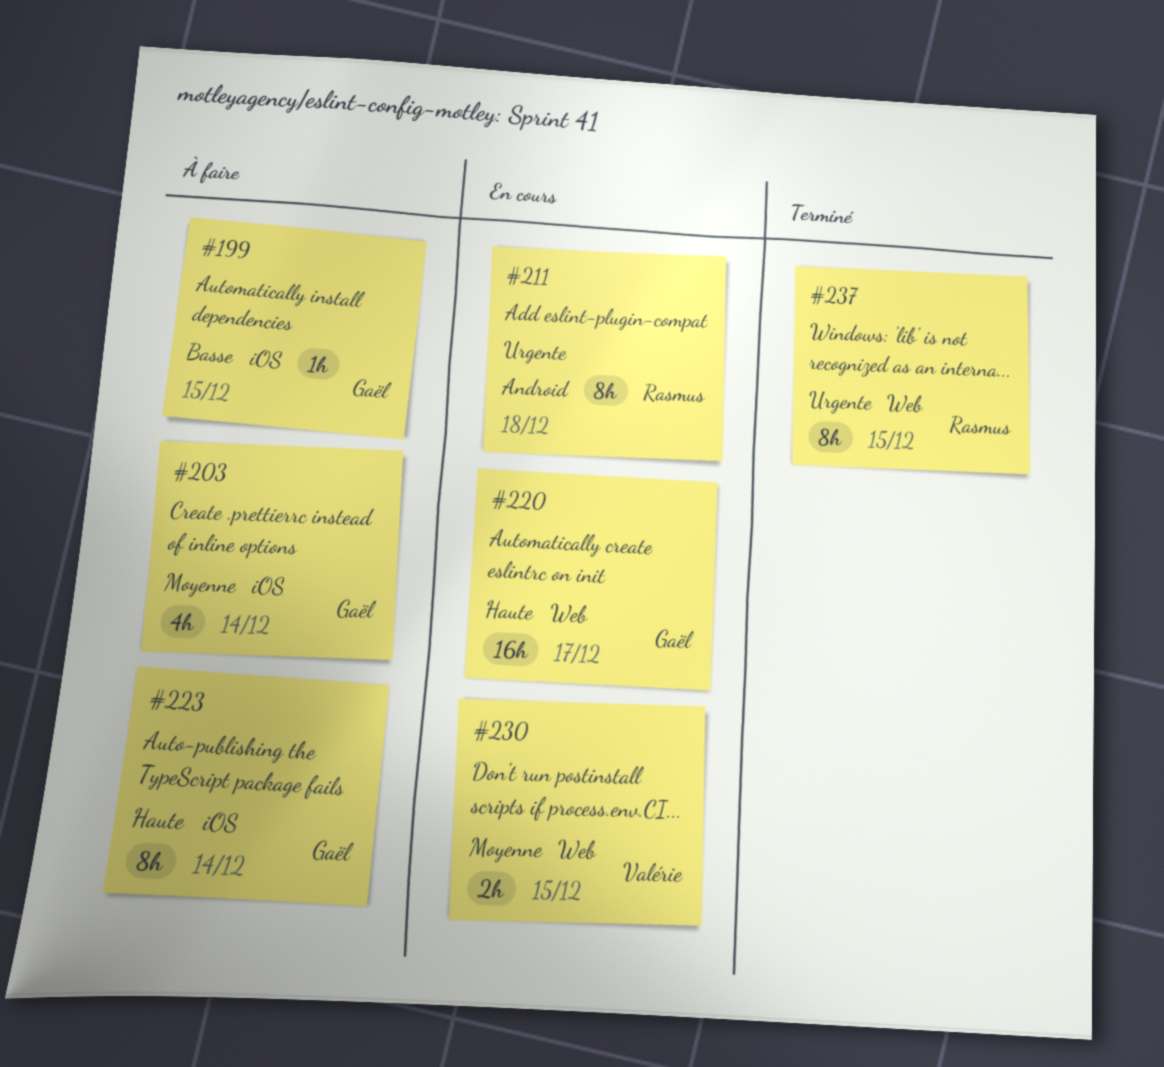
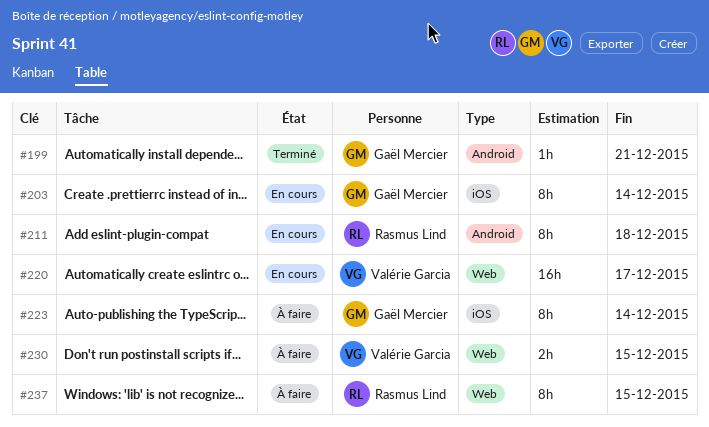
#199, status: À faire -> Terminé
#199, label: iOS -> Android
#199, due: Dec 15 -> Dec 21
#203, status: À faire -> En cours
#203, estimate: 4h -> 8h
#220, owner: Gaël Mercier -> Valérie Garcia
#230, status: En cours -> À faire
#237, status: Terminé -> À faire

